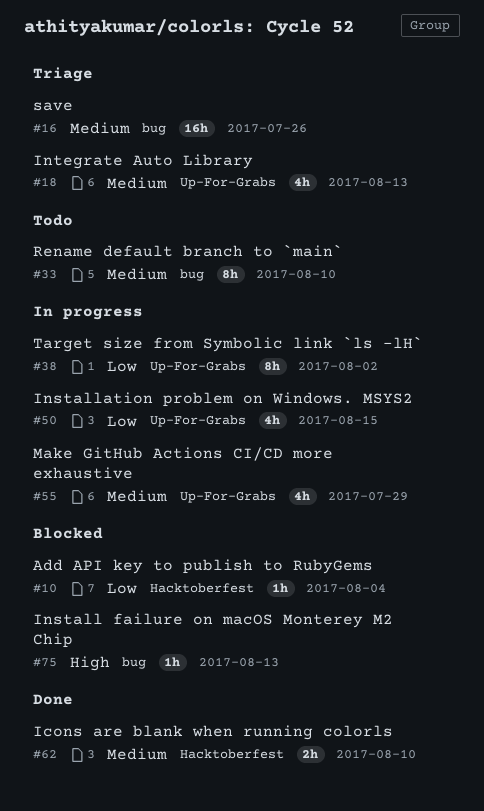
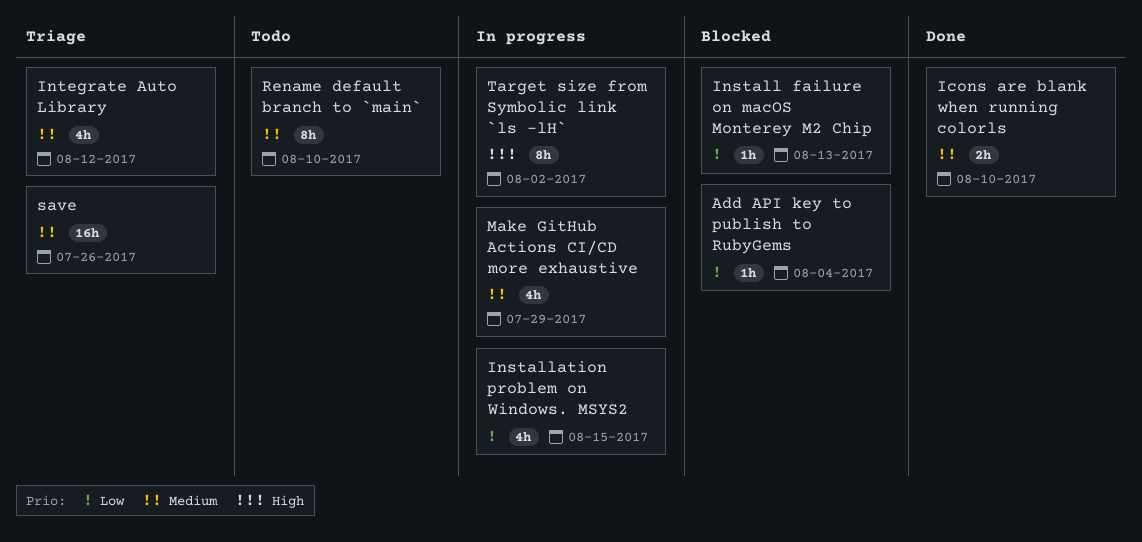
Install failure on macOS Monterey M2 Chip, priority: High -> Low
Integrate Auto Library, due: Aug 13 -> Aug 12
Target size from Symbolic link `ls -lH`, priority: Low -> High

